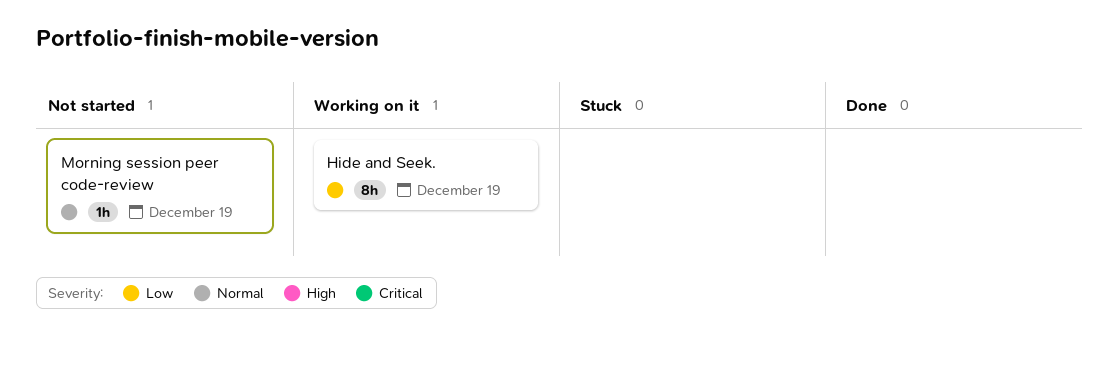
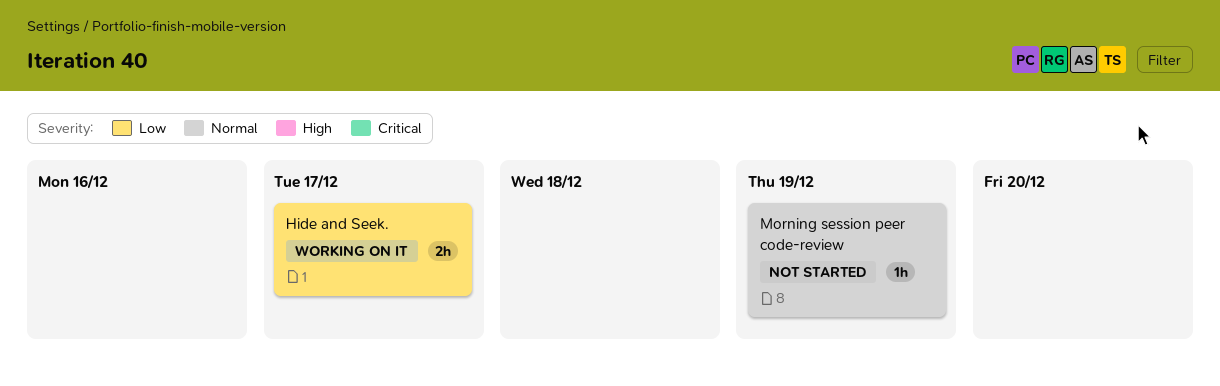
Hide and Seek., estimate: 8h -> 2h
Hide and Seek., due: Dec 19 -> Dec 17

